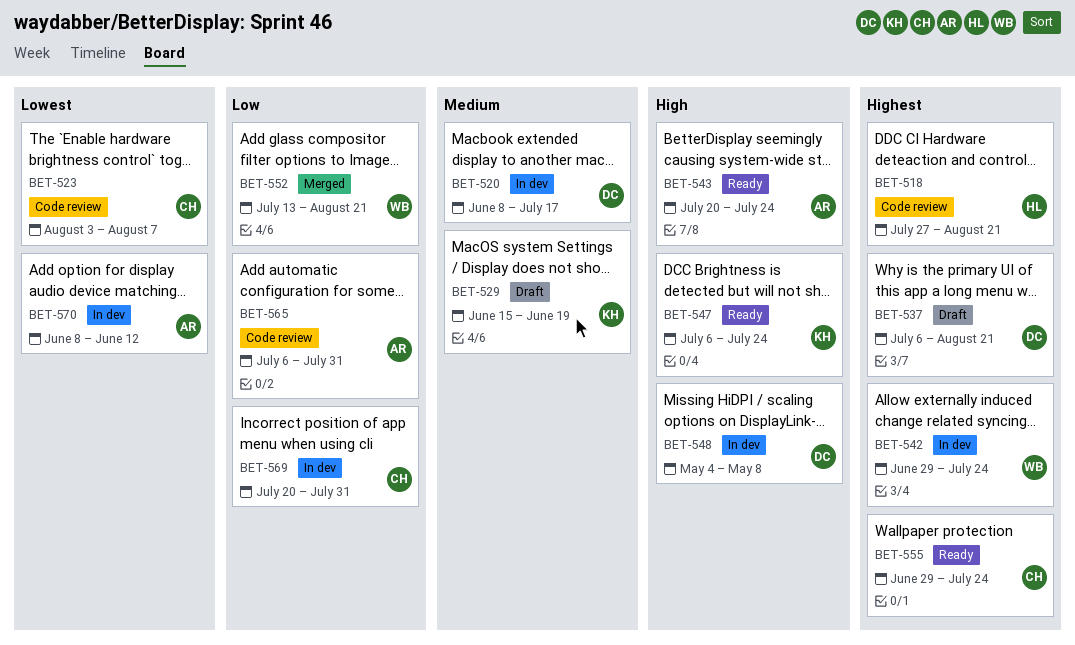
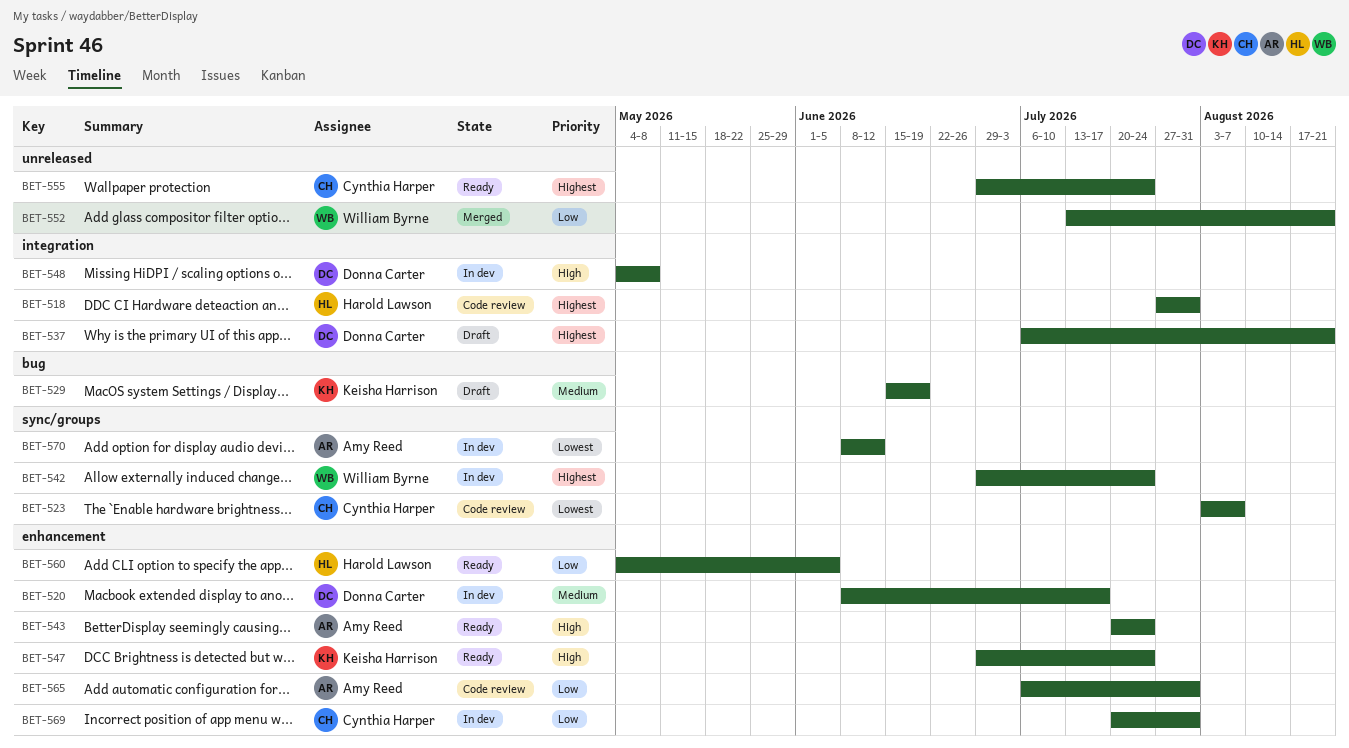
BET-518, due: Aug 21 -> Jul 31
BET-547, start: Jul 6 -> Jun 29
BET-560: none -> present

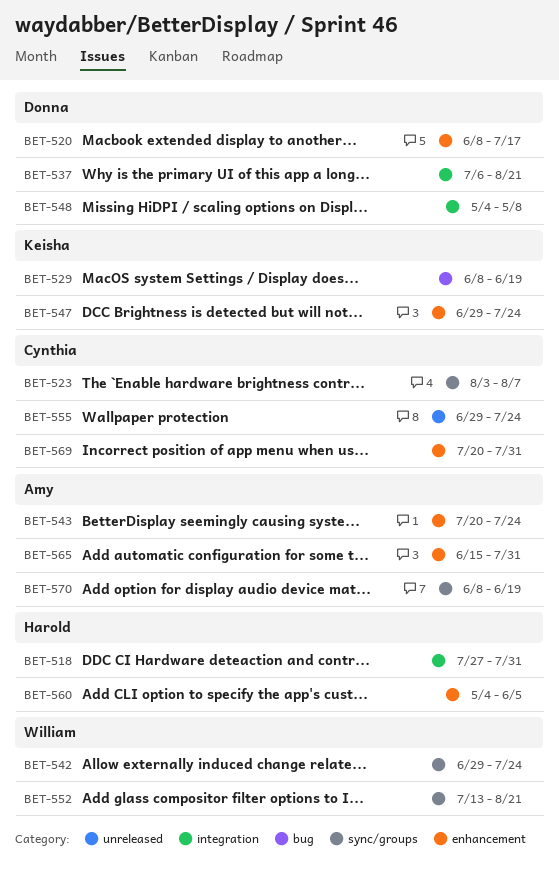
BET-529, start: Jun 15 -> Jun 8
BET-552, label: unreleased -> sync/groups
BET-565, start: Jul 6 -> Jun 15
BET-570, due: Jun 12 -> Jun 19

